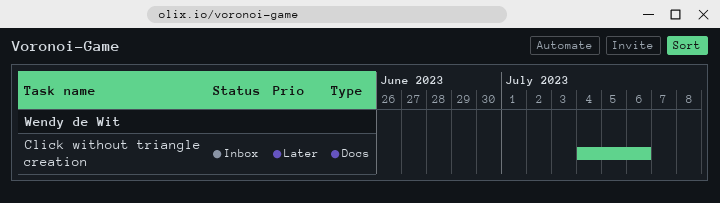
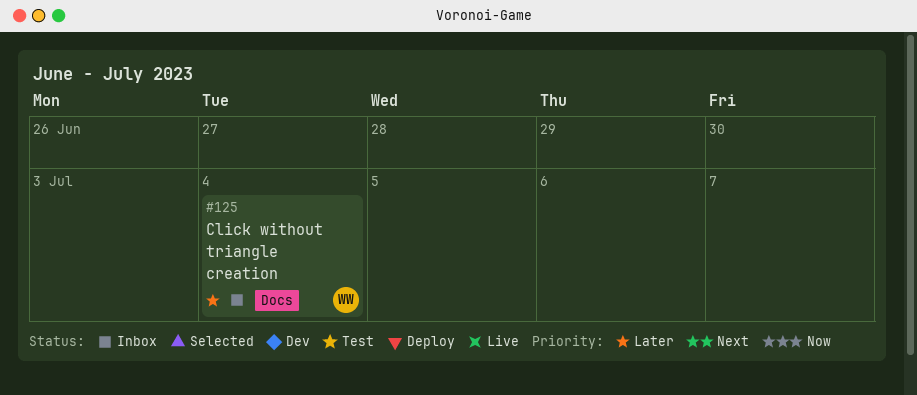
Click without triangle creation, due: Jul 6 -> Jul 4

